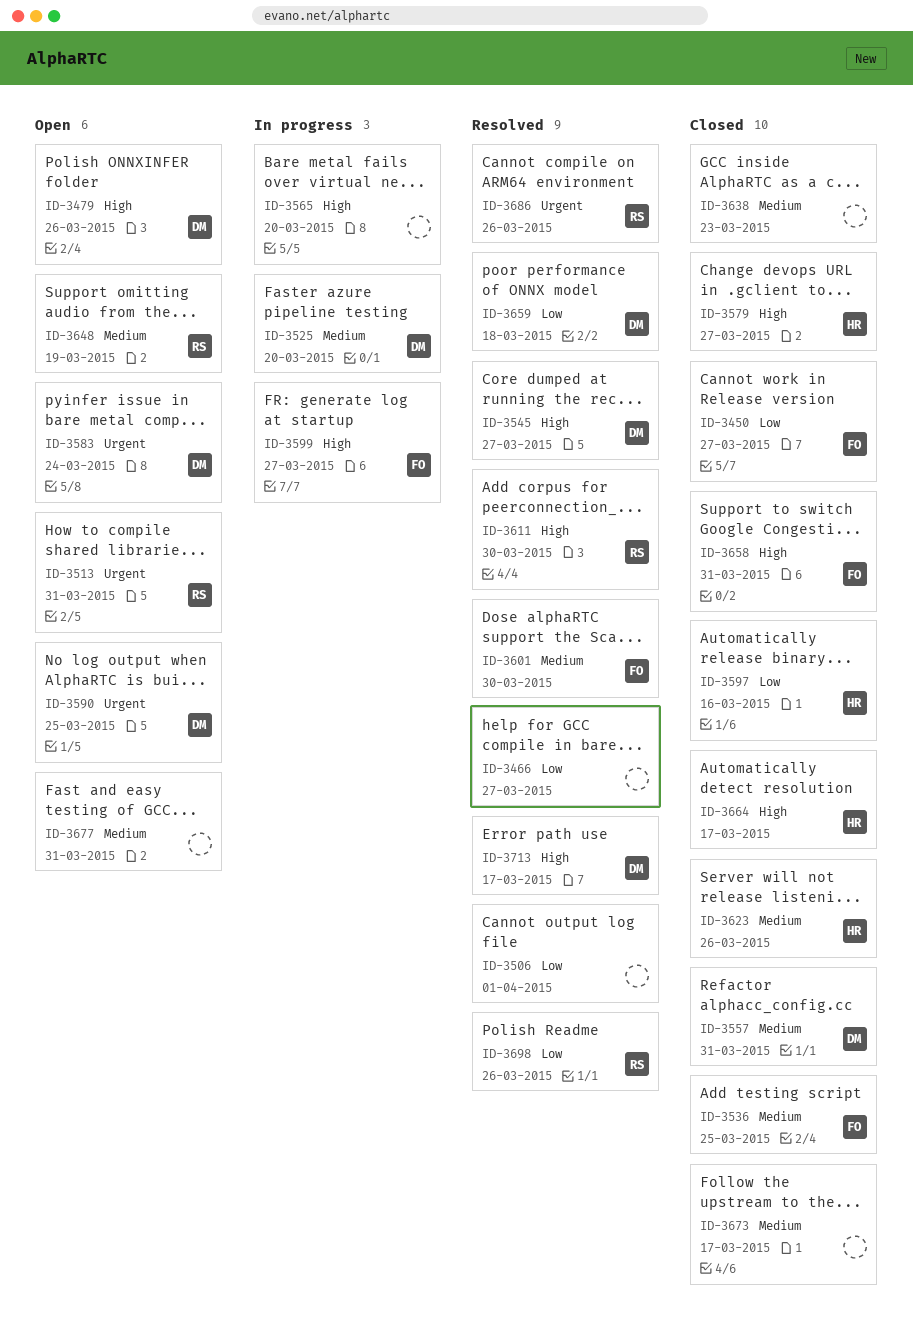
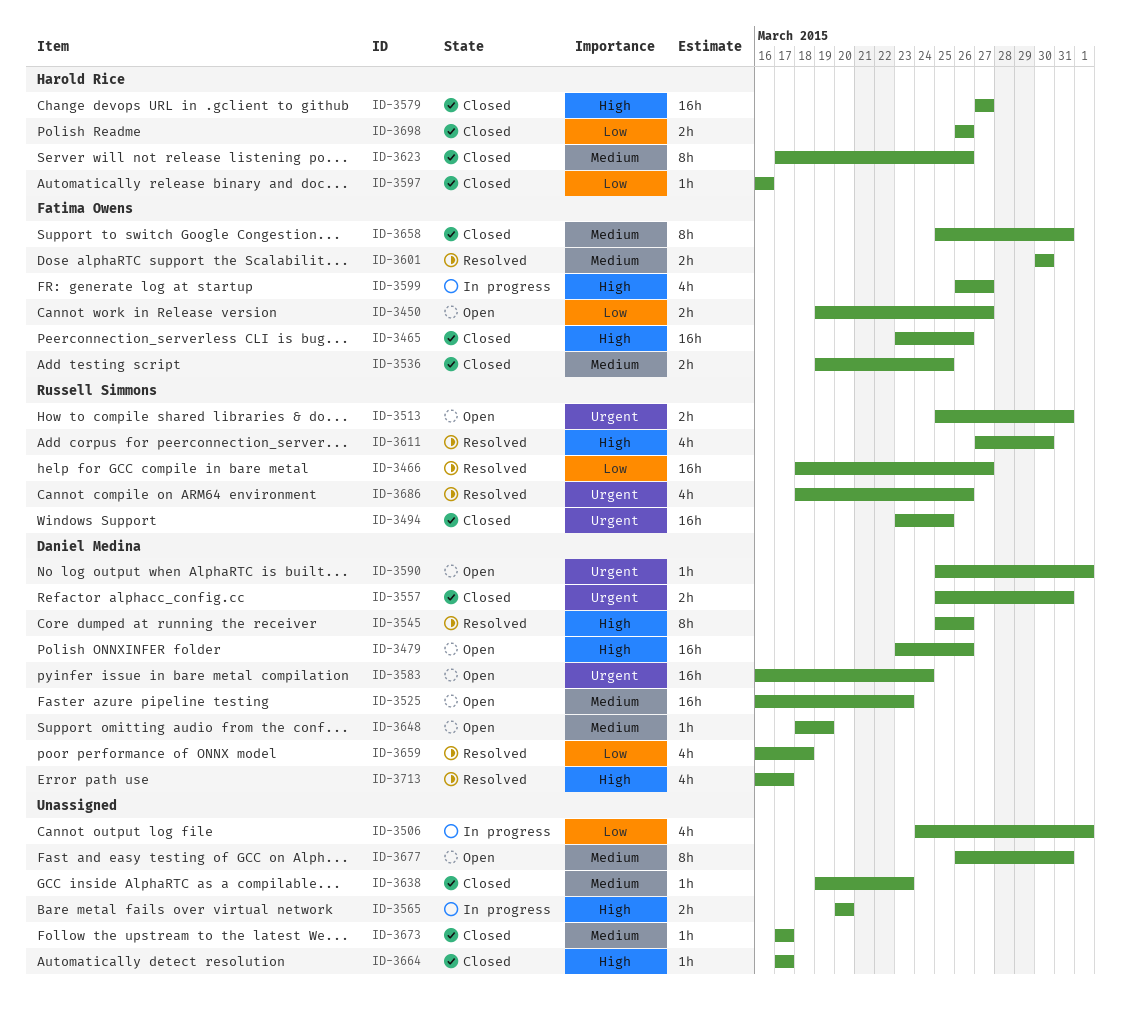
ID-3450, status: Closed -> Open
ID-3465: none -> present
ID-3466, owner: none -> Russell Simmons
ID-3494: none -> present
ID-3506, status: Resolved -> In progress
ID-3525, status: In progress -> Open
ID-3525, due: Mar 20 -> Mar 23
ID-3545, due: Mar 27 -> Mar 26
ID-3557, priority: Medium -> Urgent
ID-3590, due: Mar 25 -> Apr 1
ID-3648, owner: Russell Simmons -> Daniel Medina
ID-3658, priority: High -> Medium
ID-3664, owner: Harold Rice -> none
ID-3698, status: Resolved -> Closed
ID-3698, owner: Russell Simmons -> Harold Rice

